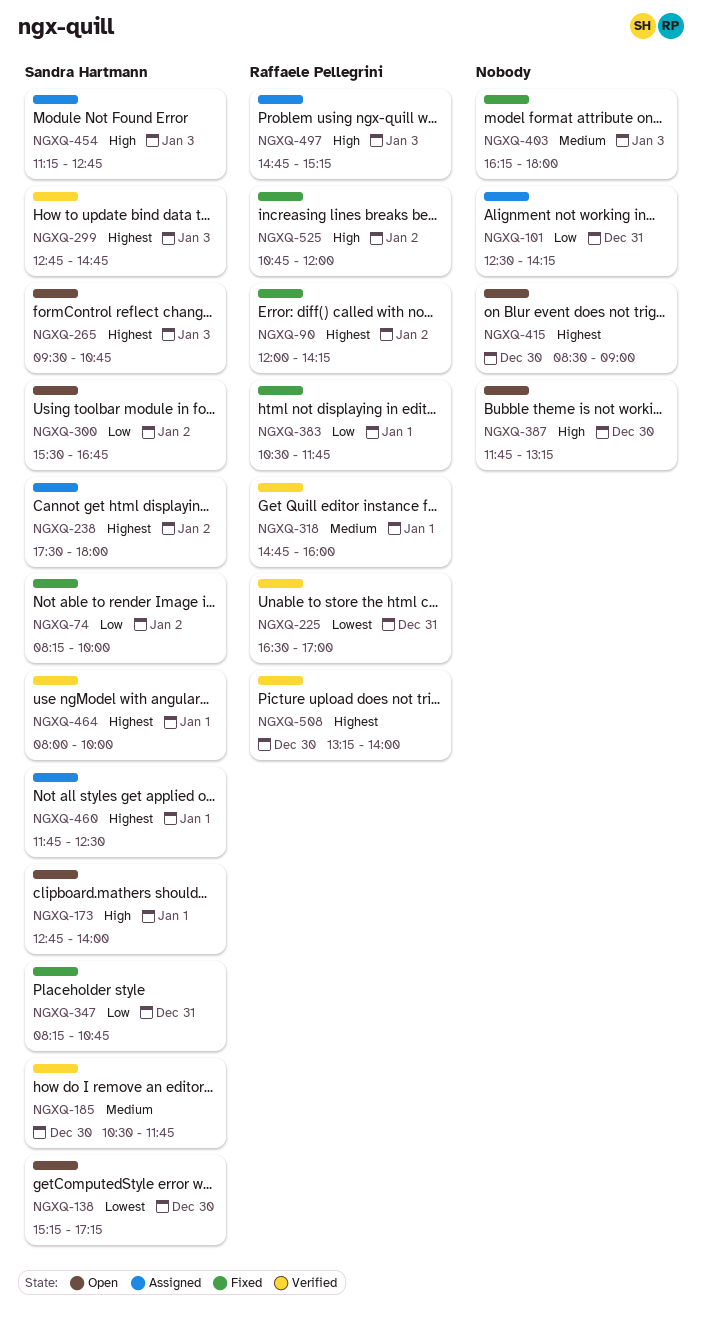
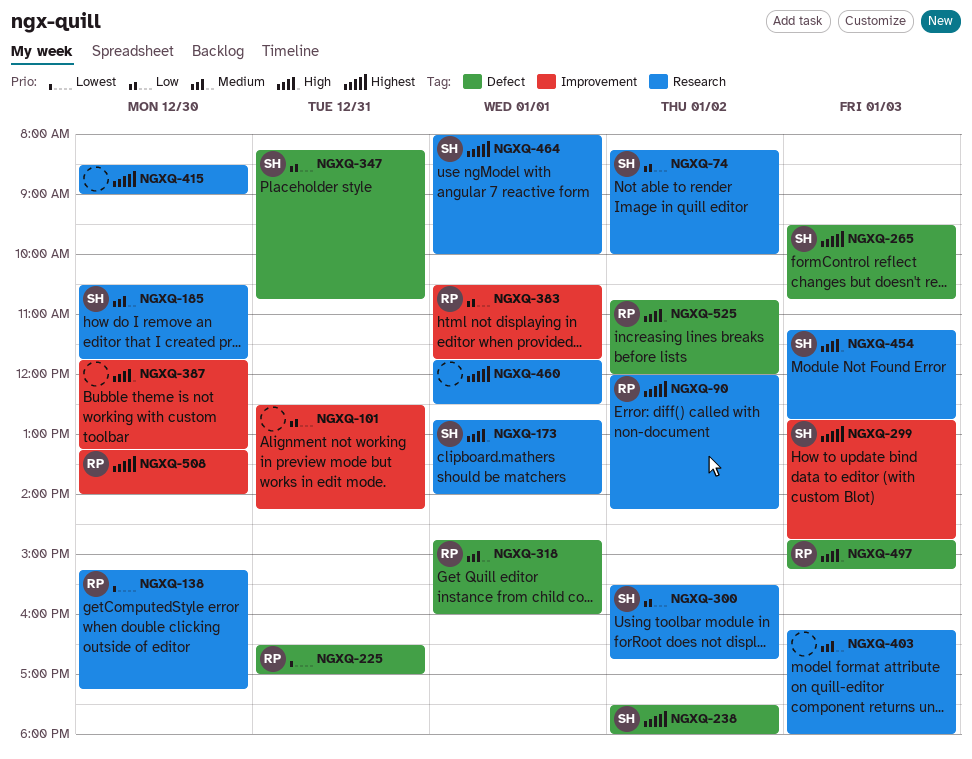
NGXQ-138, owner: Sandra Hartmann -> Raffaele Pellegrini
NGXQ-460, owner: Sandra Hartmann -> none

